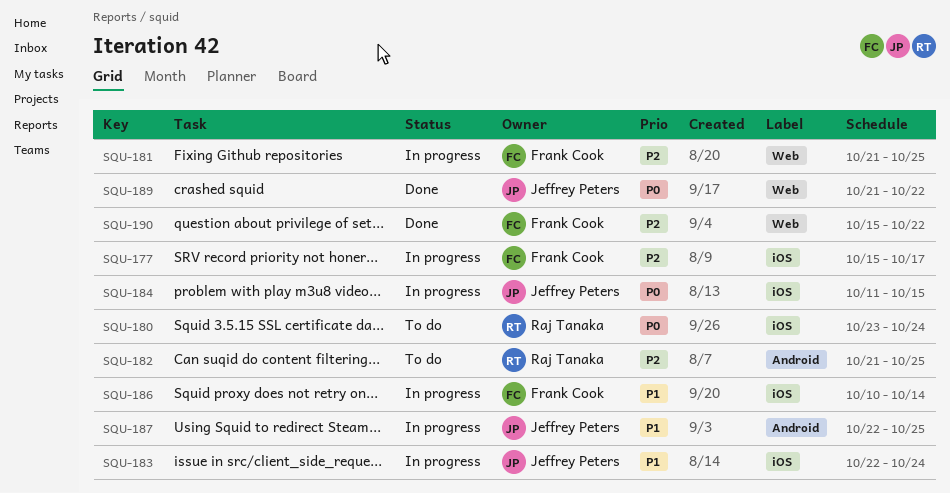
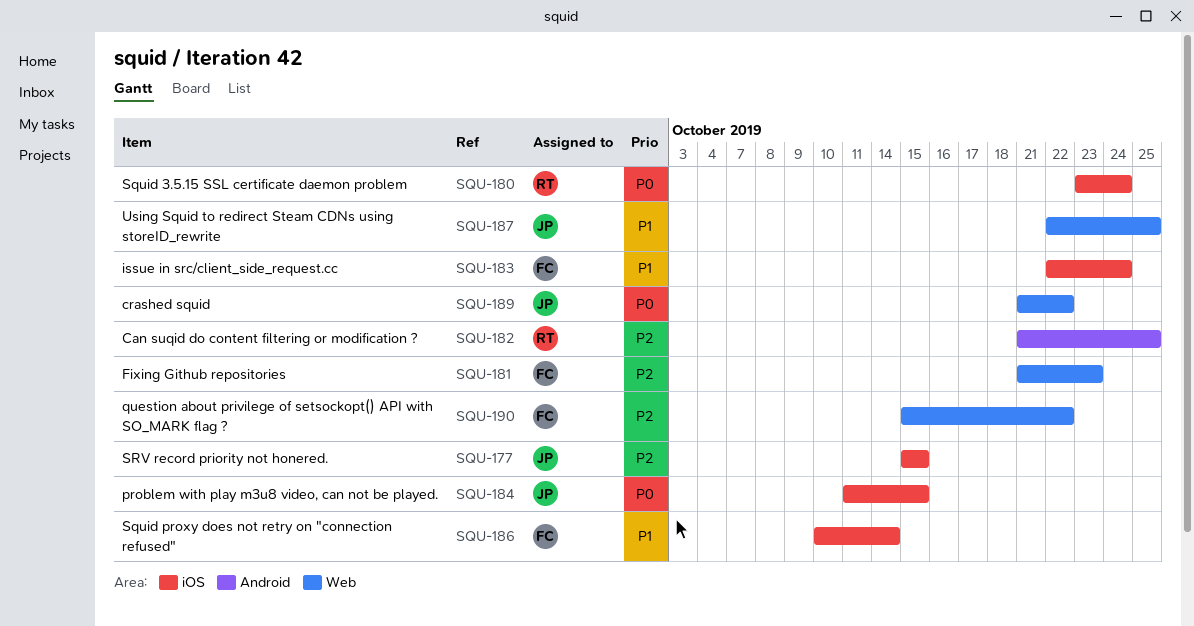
SQU-177, owner: Frank Cook -> Jeffrey Peters
SQU-177, due: Oct 17 -> Oct 15
SQU-181, due: Oct 25 -> Oct 23
SQU-183, owner: Jeffrey Peters -> Frank Cook
SQU-187, label: Android -> Web

